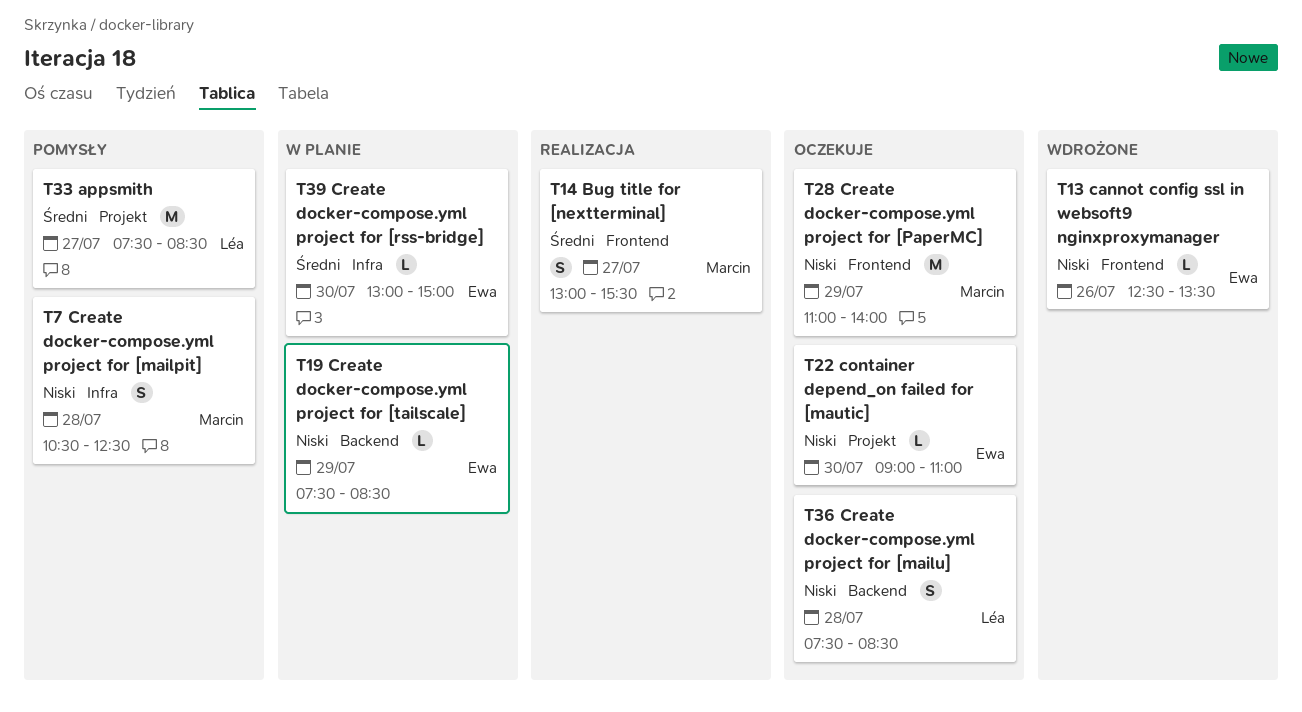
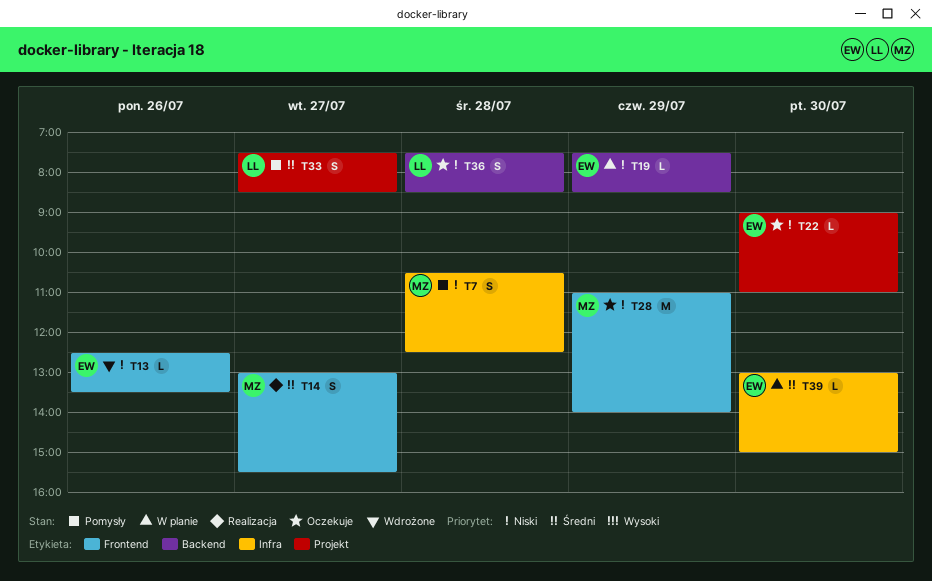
T33, estimate: M -> S

